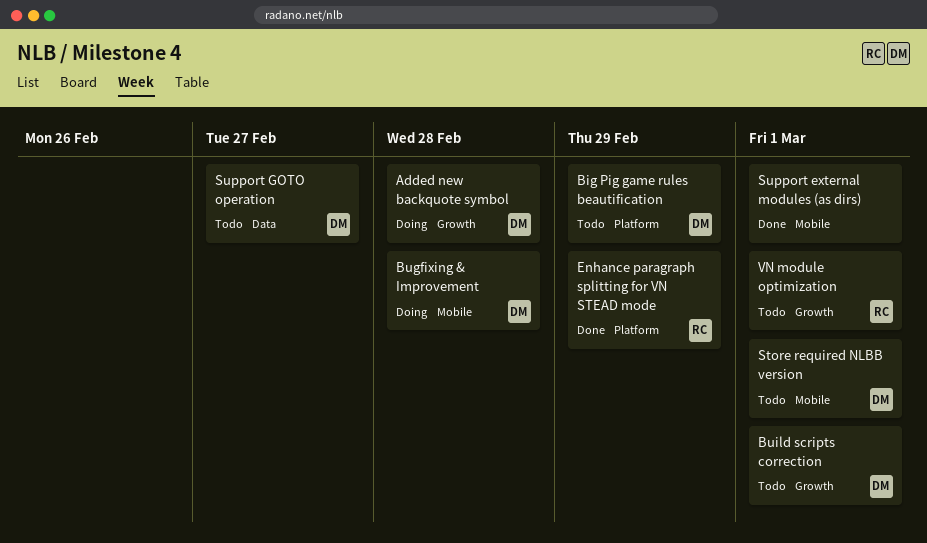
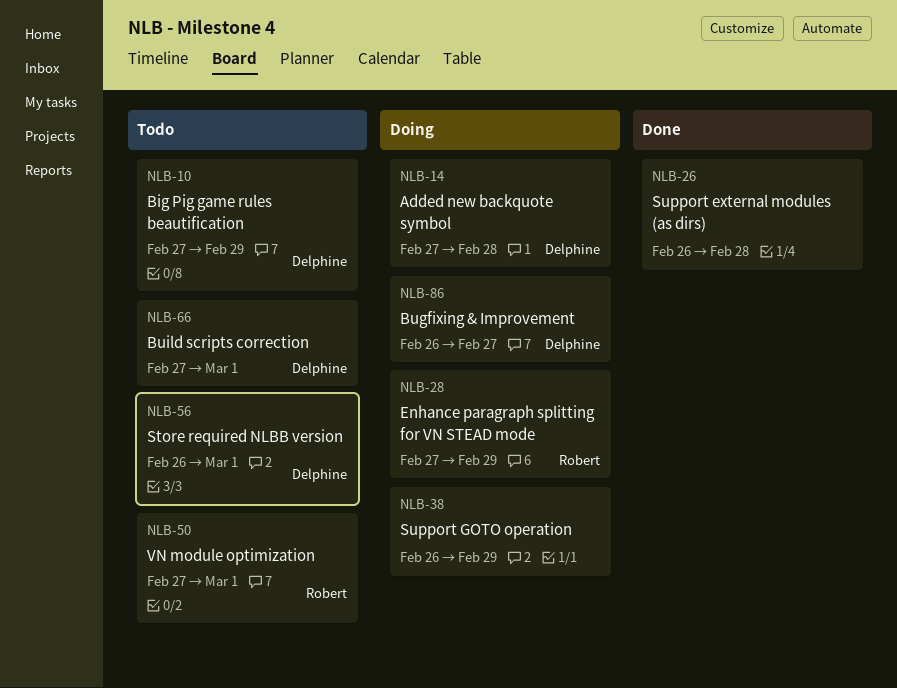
Bugfixing & Improvement, due: Feb 28 -> Feb 27
Enhance paragraph splitting for VN STEAD mode, status: Done -> Doing
Support external modules (as dirs), due: Mar 1 -> Feb 28
Support GOTO operation, status: Todo -> Doing
Support GOTO operation, owner: Delphine -> none
Support GOTO operation, due: Feb 27 -> Feb 29

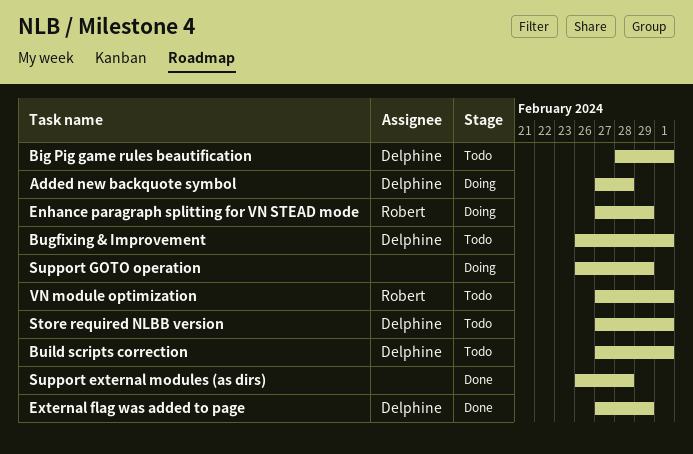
Big Pig game rules beautification, start: Feb 27 -> Feb 28
Big Pig game rules beautification, due: Feb 29 -> Mar 1
Bugfixing & Improvement, status: Doing -> Todo
Bugfixing & Improvement, due: Feb 27 -> Mar 1
External flag was added to page: none -> present
Store required NLBB version, start: Feb 26 -> Feb 27

